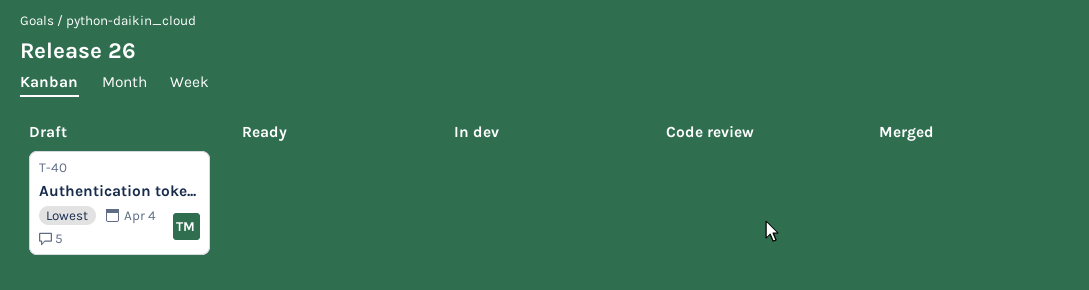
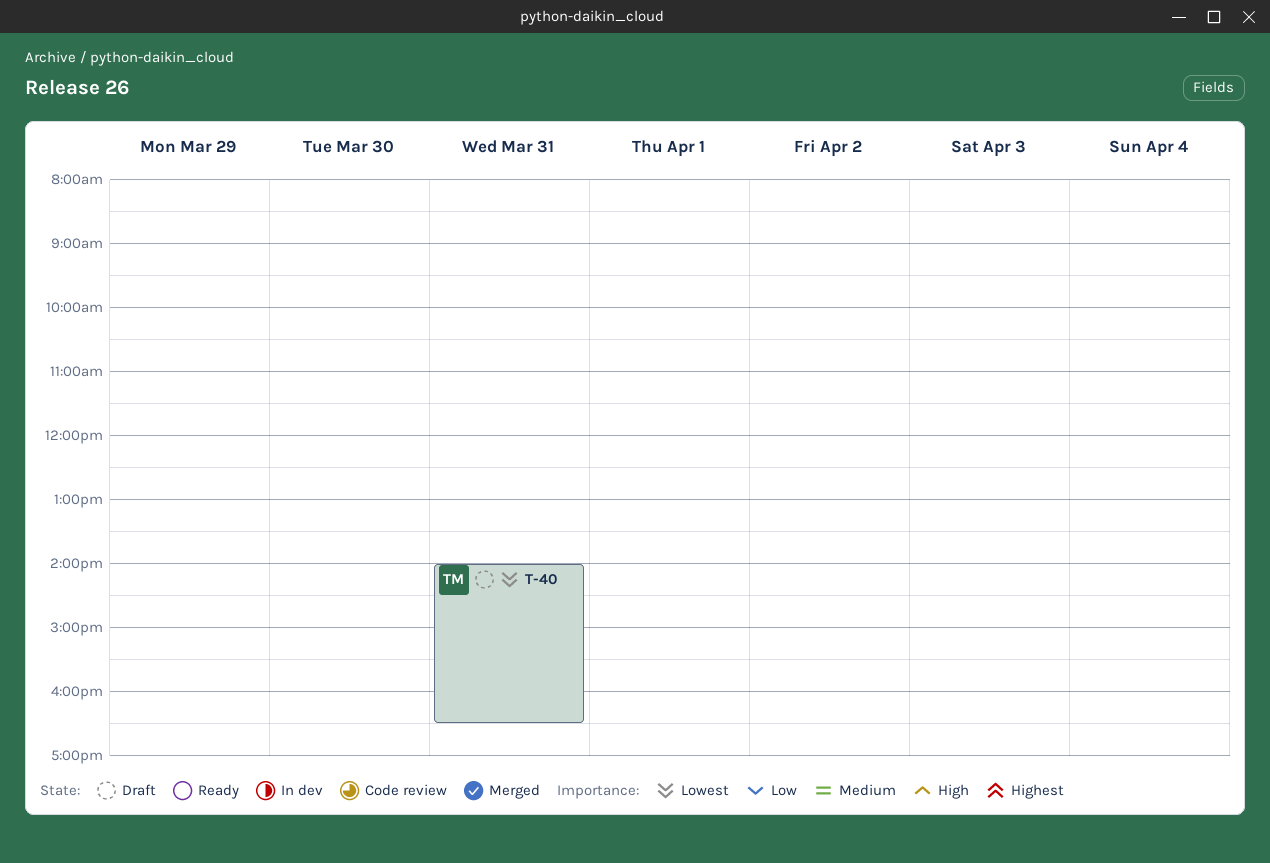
T-40, day: Apr 4 -> Mar 31

